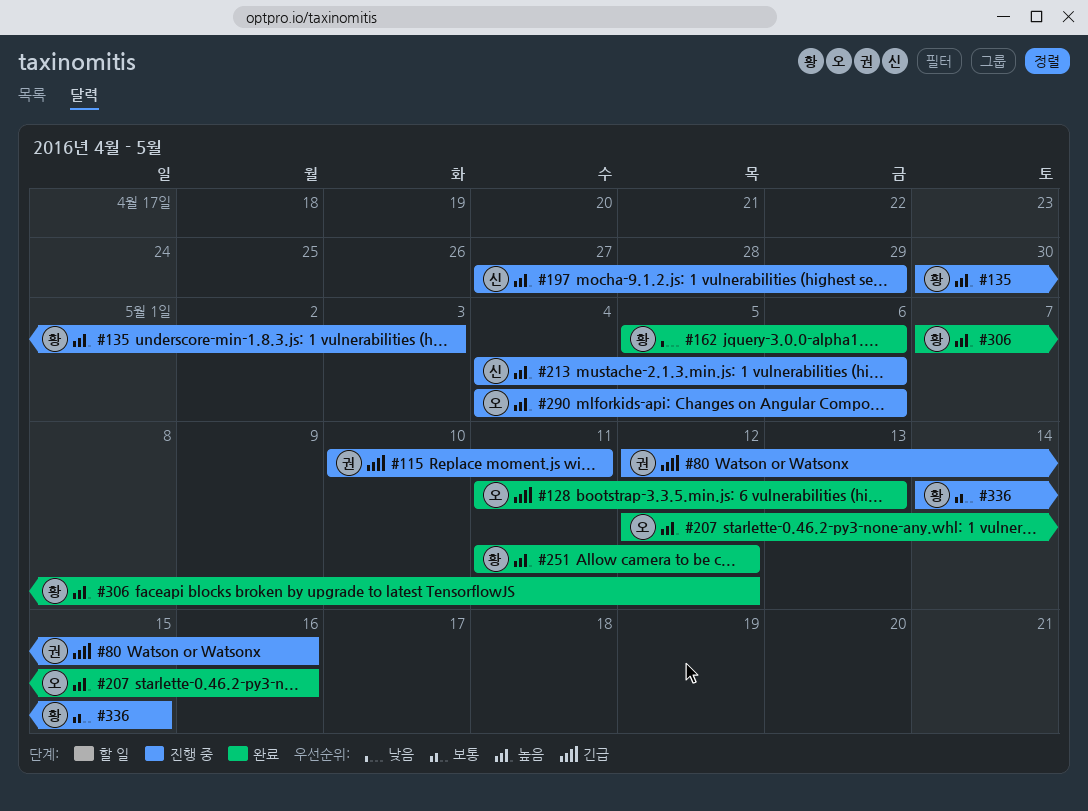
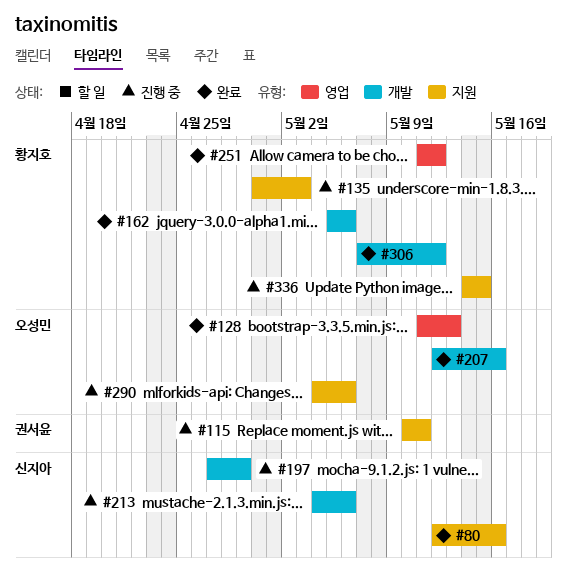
#80, status: 진행 중 -> 완료
#80, owner: 권서윤 -> 신지아

